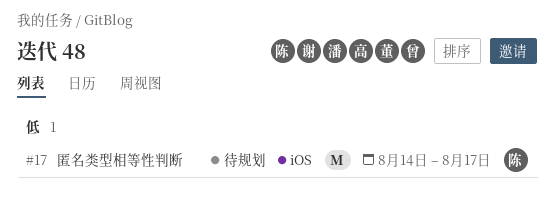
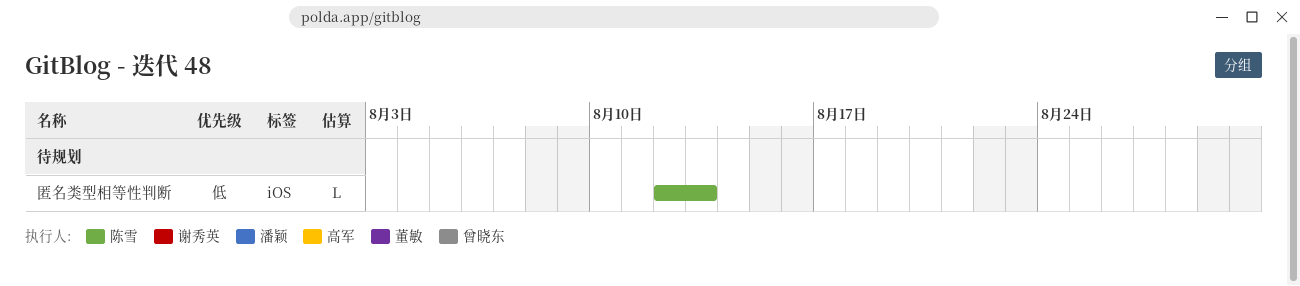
匿名类型相等性判断, estimate: M -> L
匿名类型相等性判断, start: Aug 14 -> Aug 12
匿名类型相等性判断, due: Aug 17 -> Aug 13

